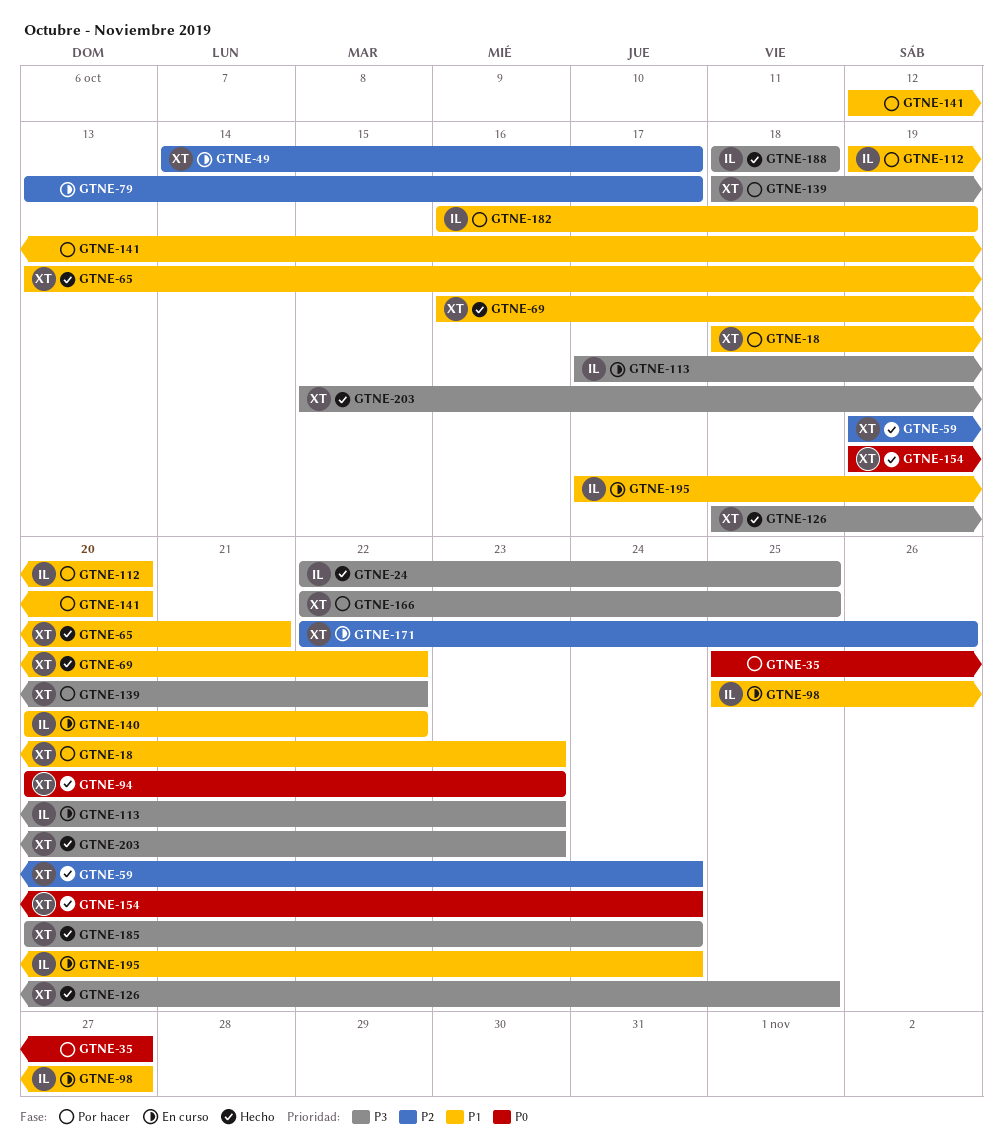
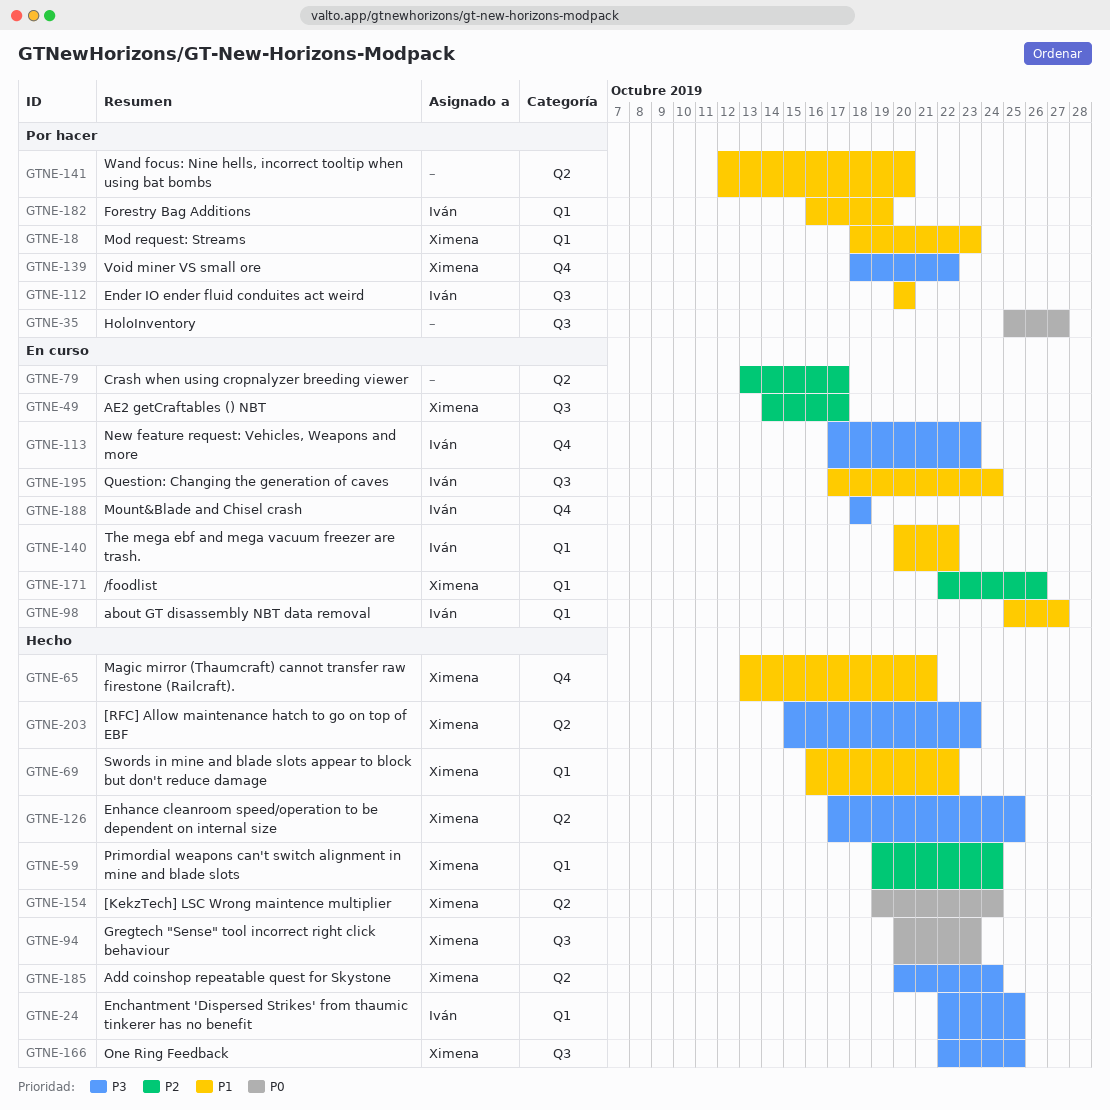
GTNE-112, start: Oct 19 -> Oct 20
GTNE-126, start: Oct 18 -> Oct 17
GTNE-166, status: Por hacer -> Hecho
GTNE-188, status: Hecho -> En curso

